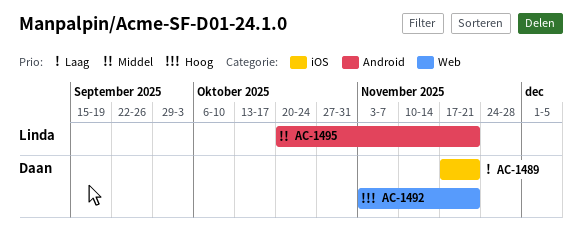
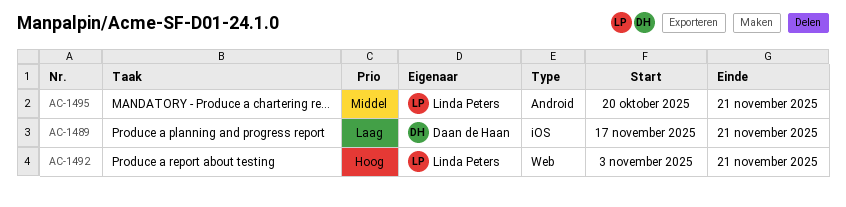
AC-1492, owner: Daan de Haan -> Linda Peters

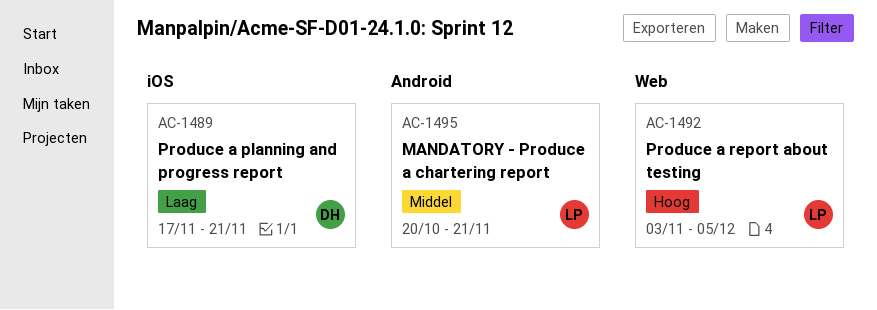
AC-1492, due: Nov 21 -> Dec 5

